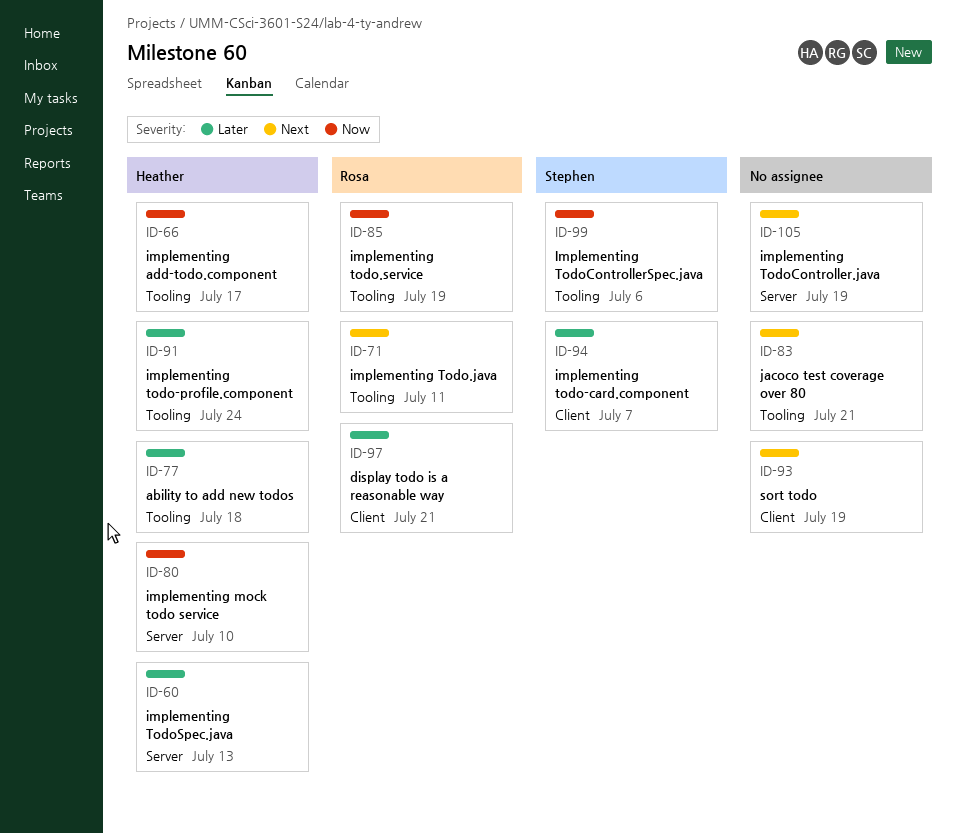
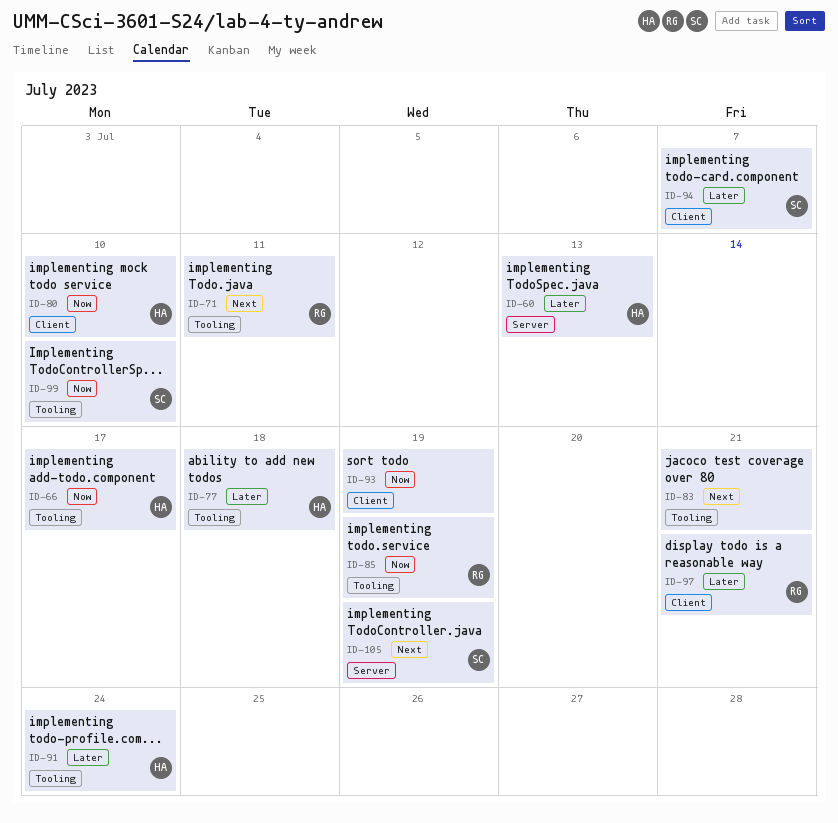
ID-80, label: Server -> Client
ID-93, priority: Next -> Now
ID-99, due: Jul 6 -> Jul 10
ID-105, owner: none -> Stephen

